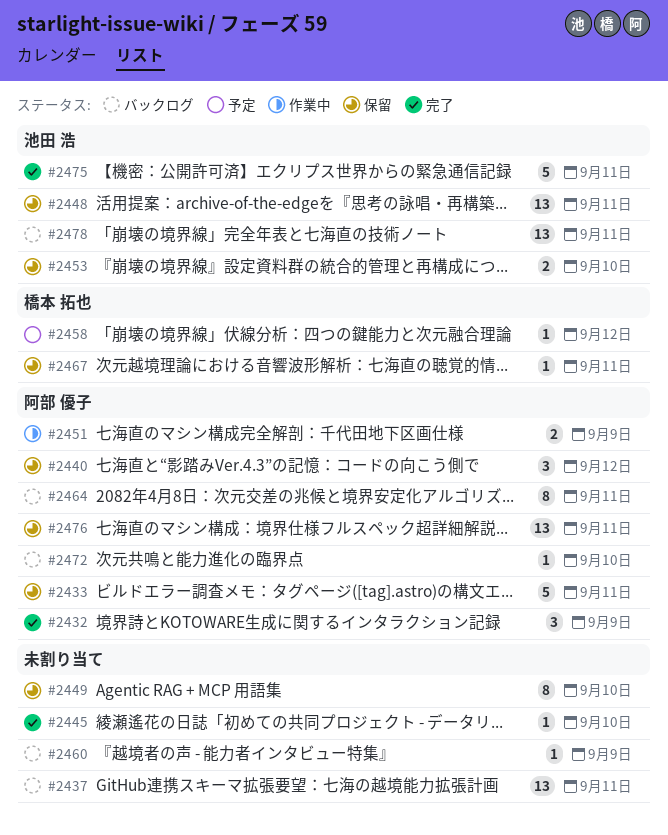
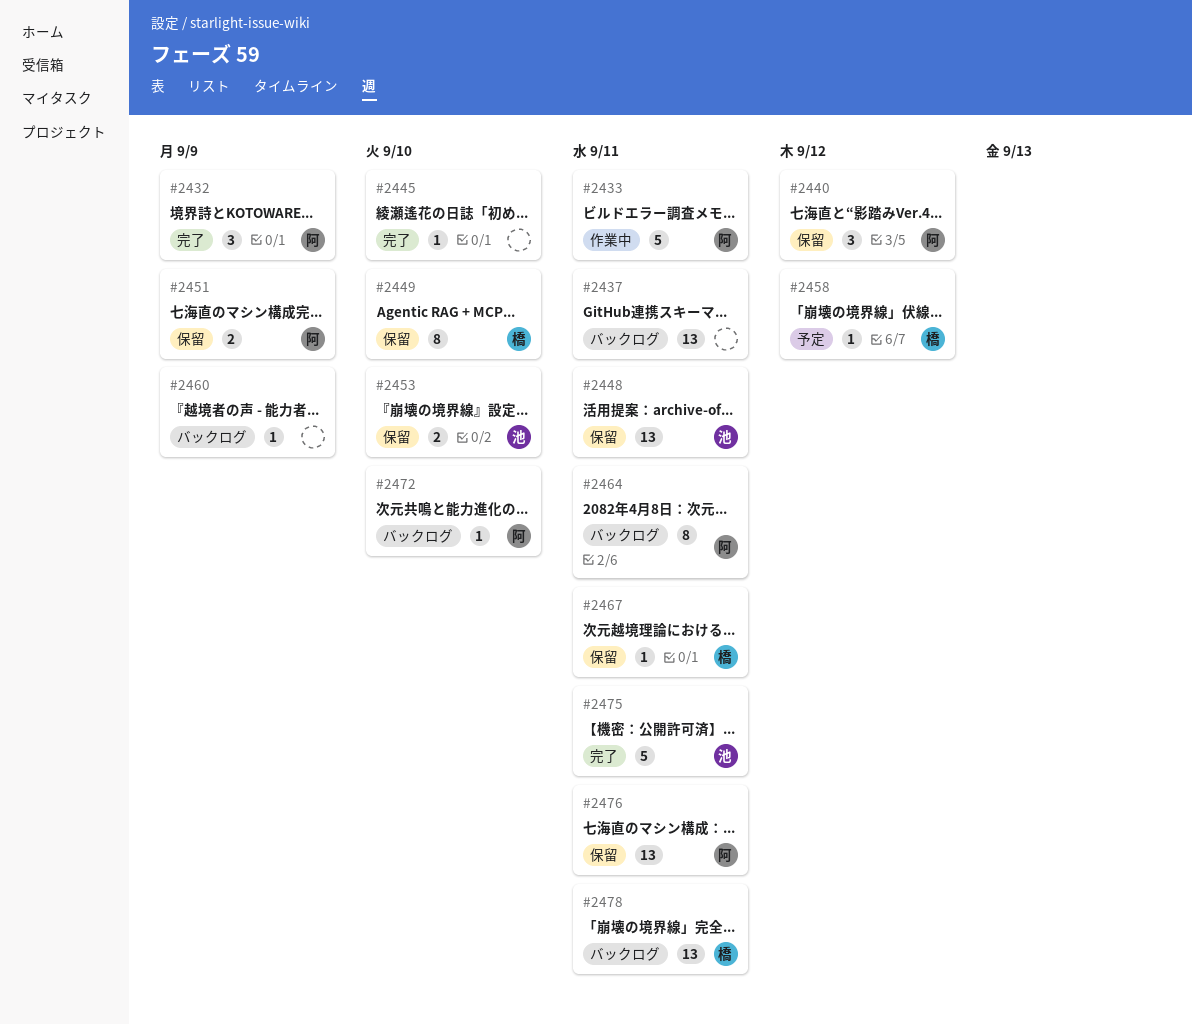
#2433, status: 保留 -> 作業中
#2449, owner: none -> 橋本 拓也
#2451, status: 作業中 -> 保留
#2478, owner: 池田 浩 -> 橋本 拓也

